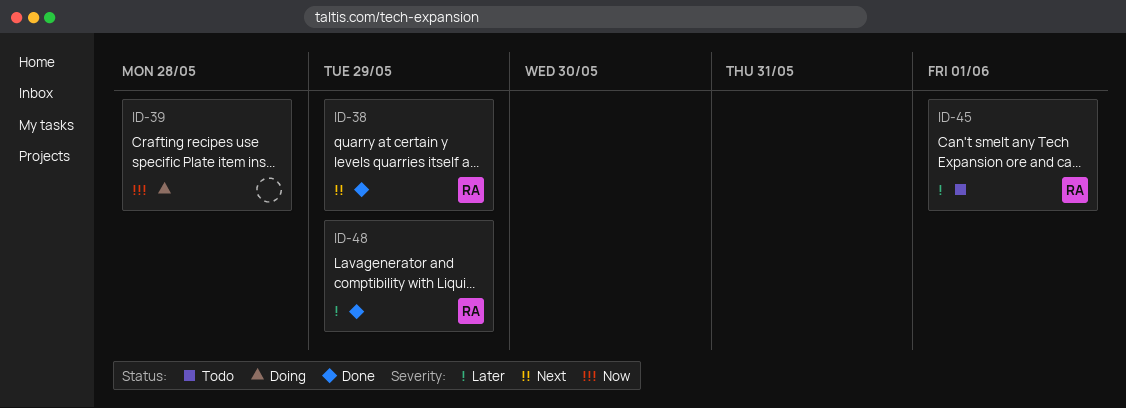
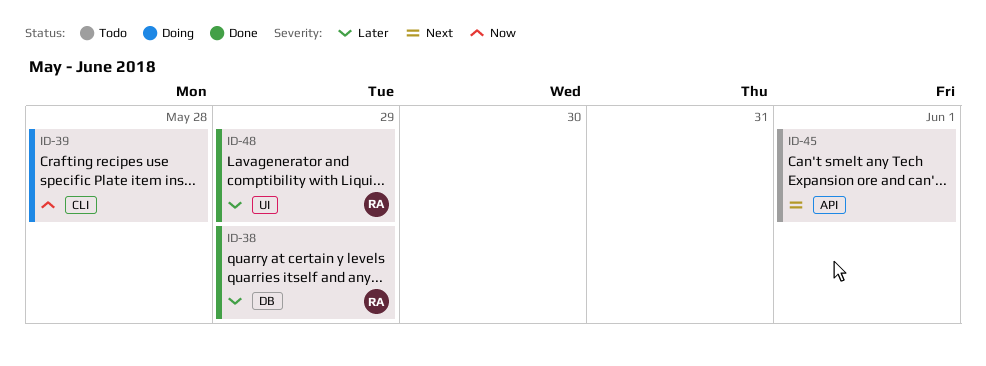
ID-38, priority: Next -> Later
ID-45, owner: RA -> none
ID-45, priority: Later -> Next

